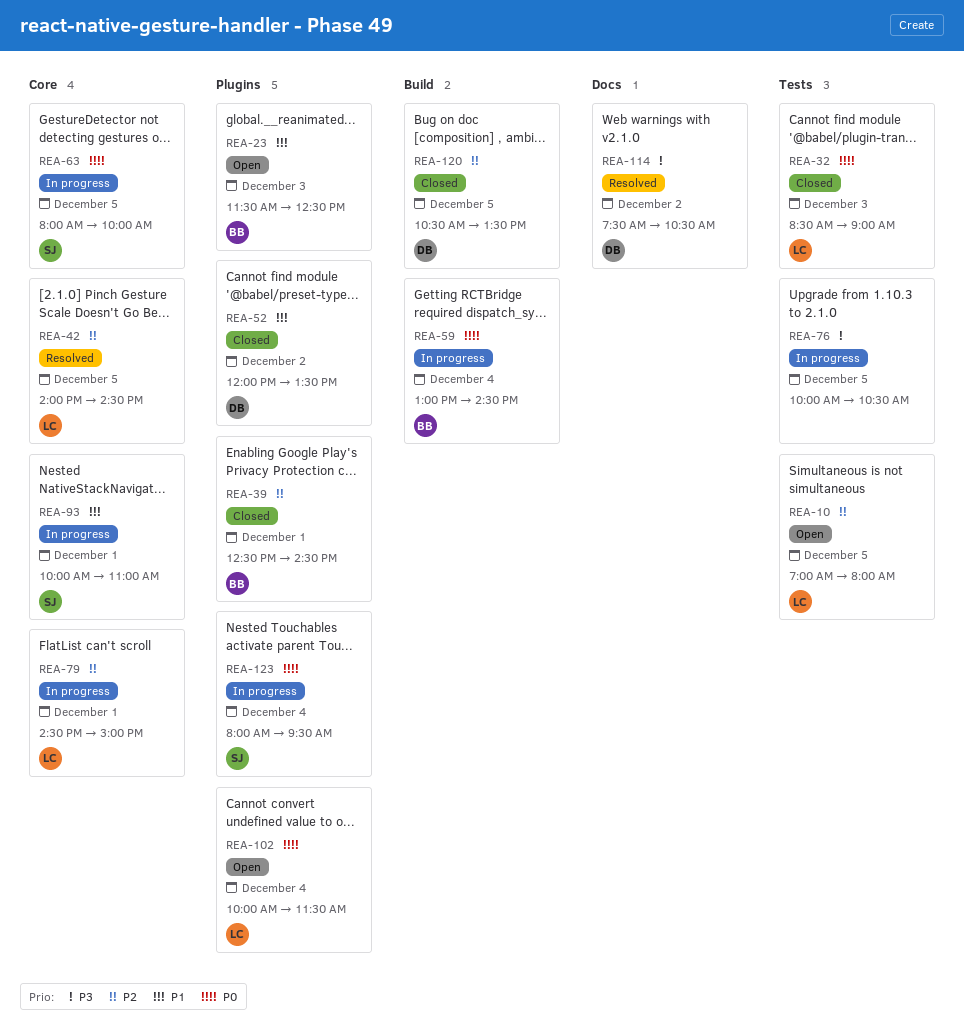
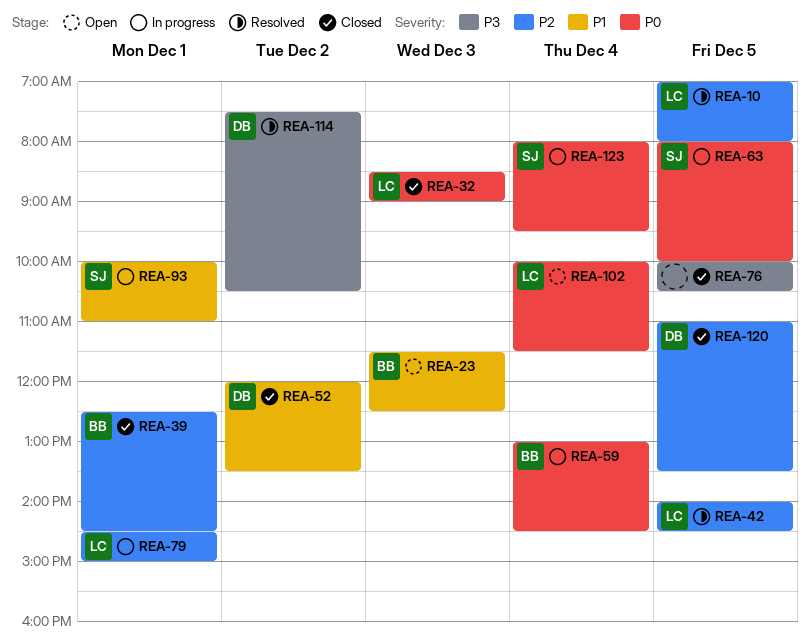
REA-10, status: Open -> Resolved
REA-76, status: In progress -> Closed
REA-120, begins: 10:30 -> 11:00

